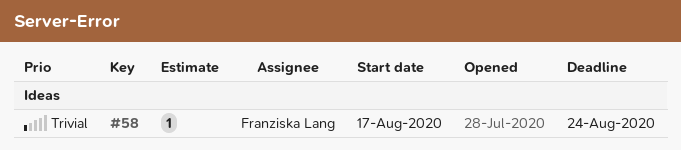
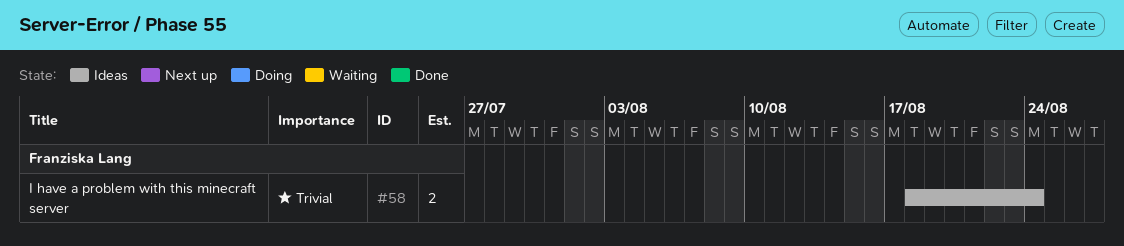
#58, estimate: 1 -> 2
#58, start: Aug 17 -> Aug 18

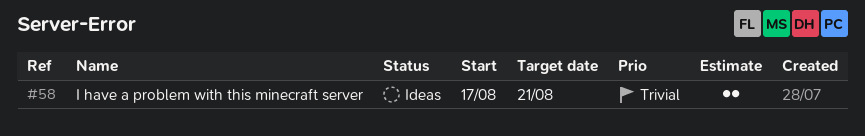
#58, start: Aug 18 -> Aug 17
#58, due: Aug 24 -> Aug 21

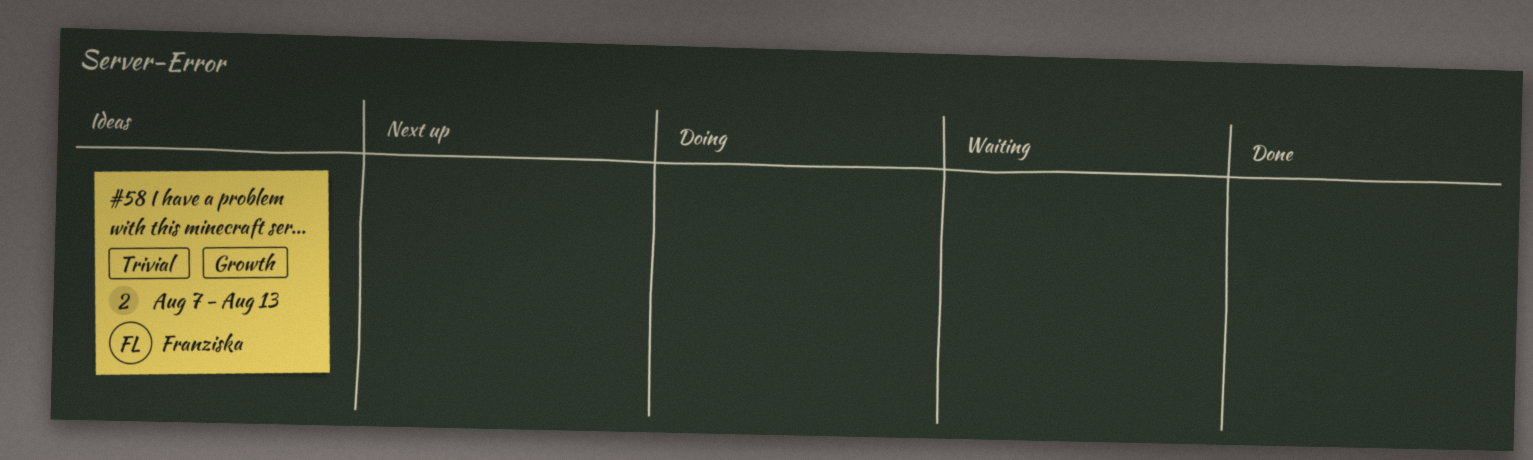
#58, start: Aug 17 -> Aug 7
#58, due: Aug 21 -> Aug 13

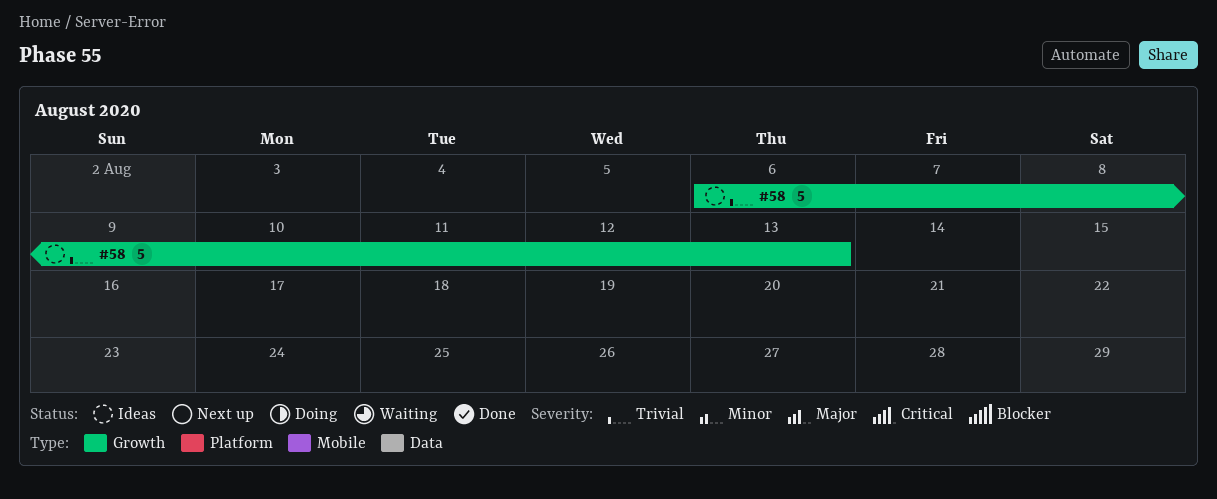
#58, estimate: 2 -> 5
#58, start: Aug 7 -> Aug 6

